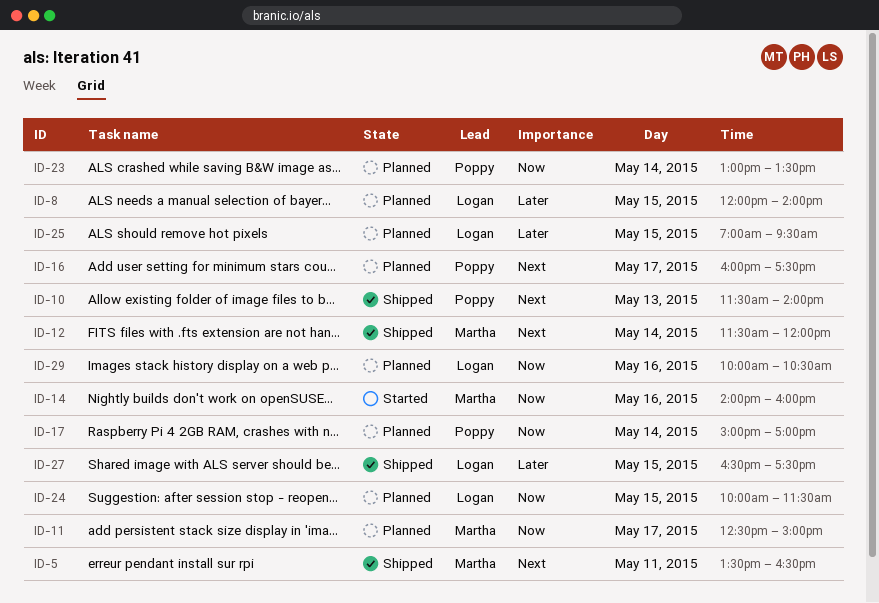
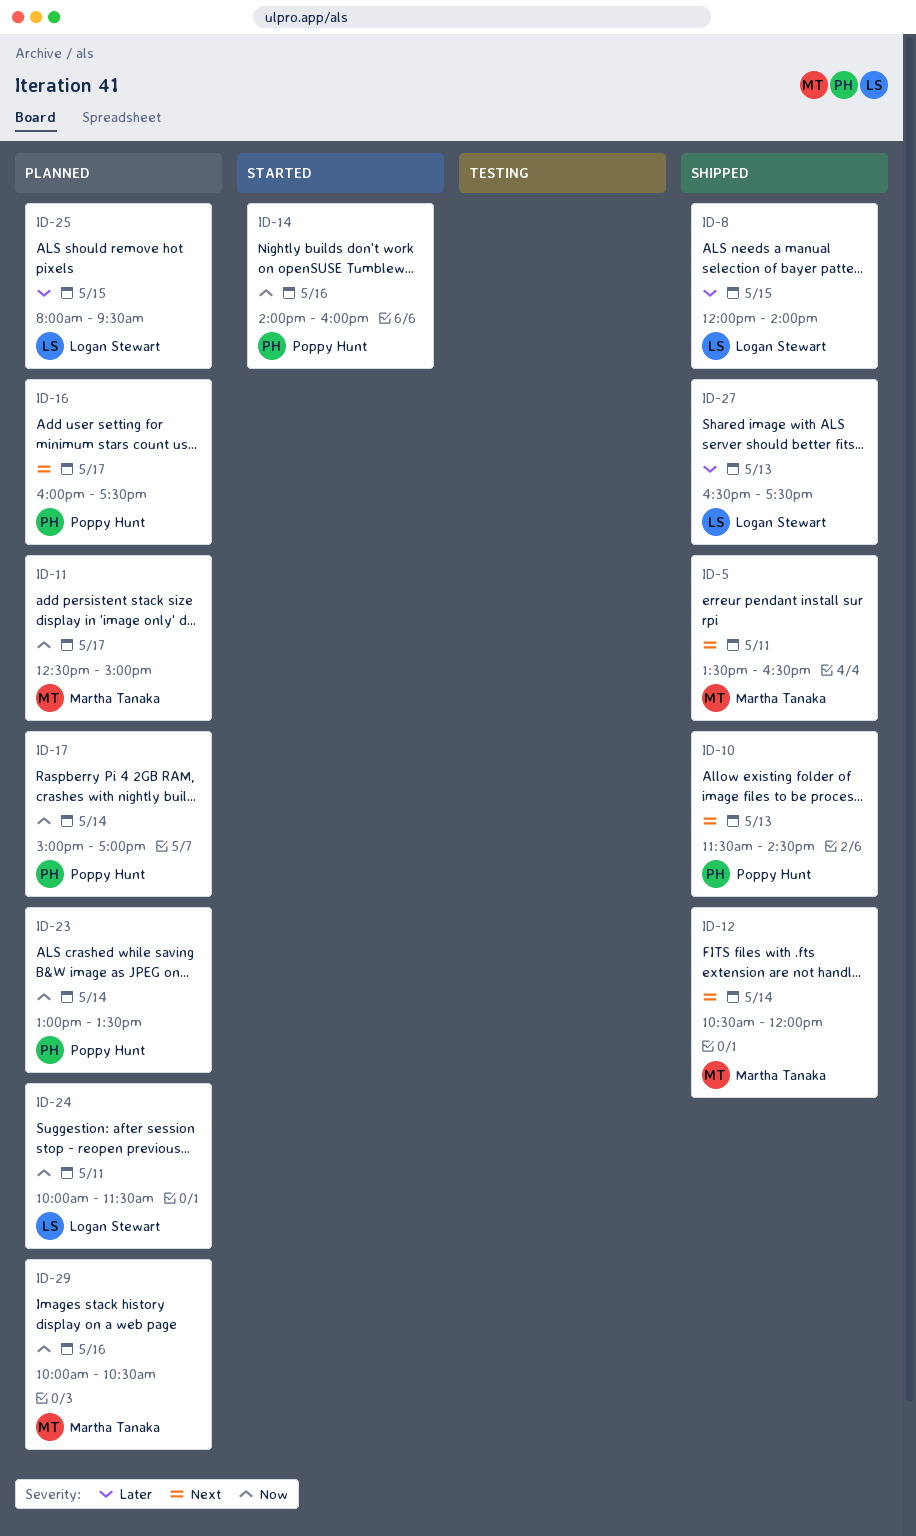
ID-8, status: Planned -> Shipped
ID-10, ends: 14:00 -> 14:30
ID-12, begins: 11:30 -> 10:30
ID-14, owner: Martha Tanaka -> Poppy Hunt
ID-24, day: May 15 -> May 11
ID-25, begins: 07:00 -> 08:00
ID-27, day: May 15 -> May 13
ID-29, owner: Logan Stewart -> Martha Tanaka

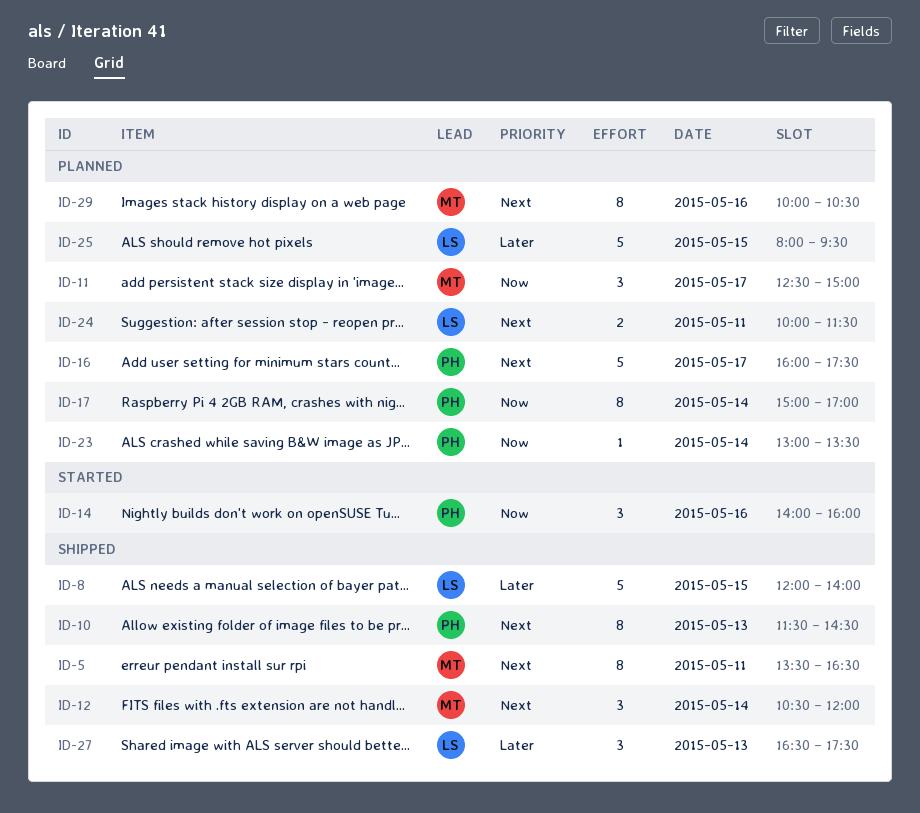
ID-24, priority: Now -> Next
ID-29, priority: Now -> Next

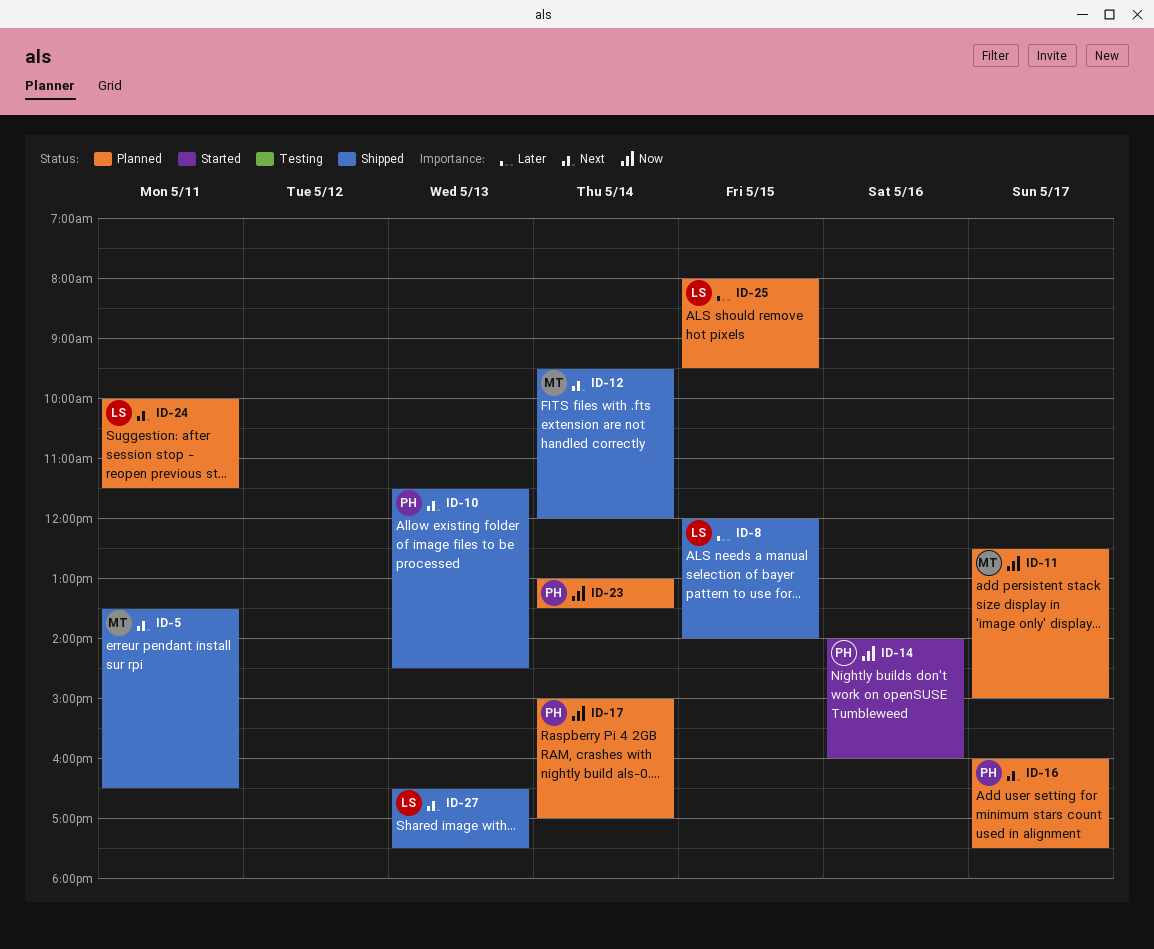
ID-12, begins: 10:30 -> 09:30
ID-27, priority: Later -> Next
ID-29: present -> none

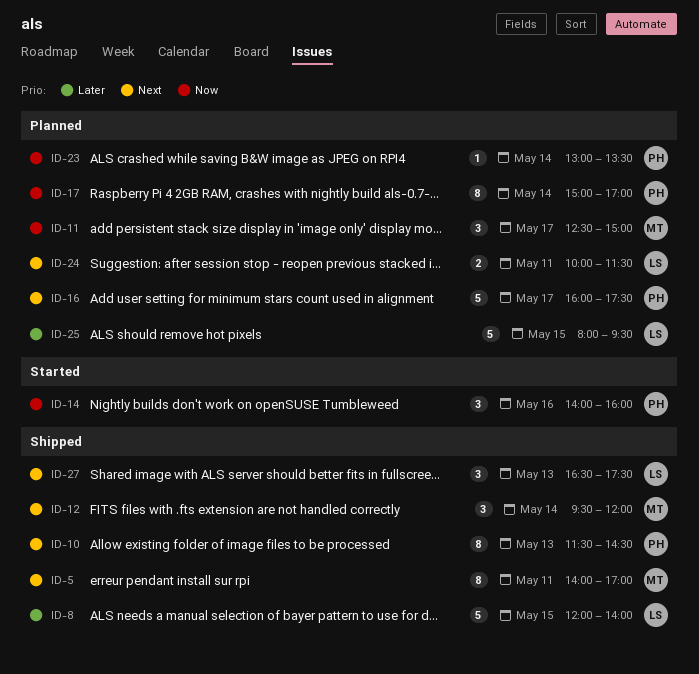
ID-5, begins: 13:30 -> 14:00
ID-5, ends: 16:30 -> 17:00

